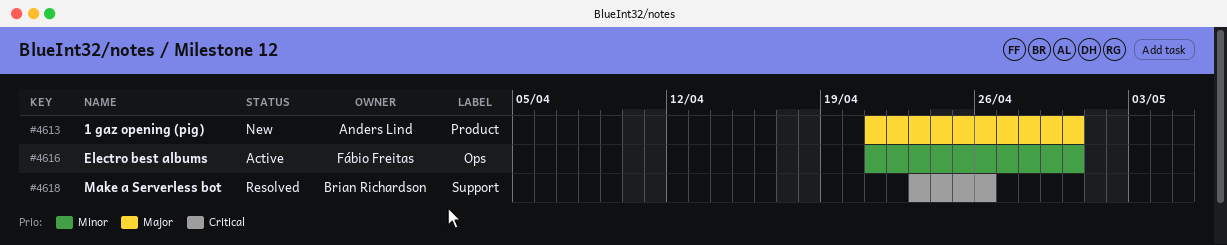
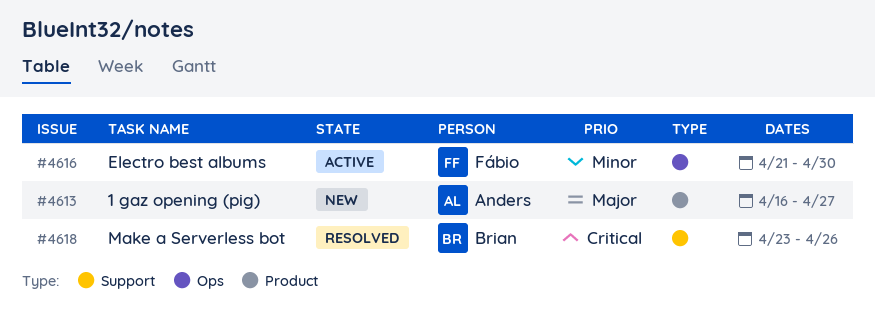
#4613, start: Apr 21 -> Apr 16
#4613, due: Apr 30 -> Apr 27

